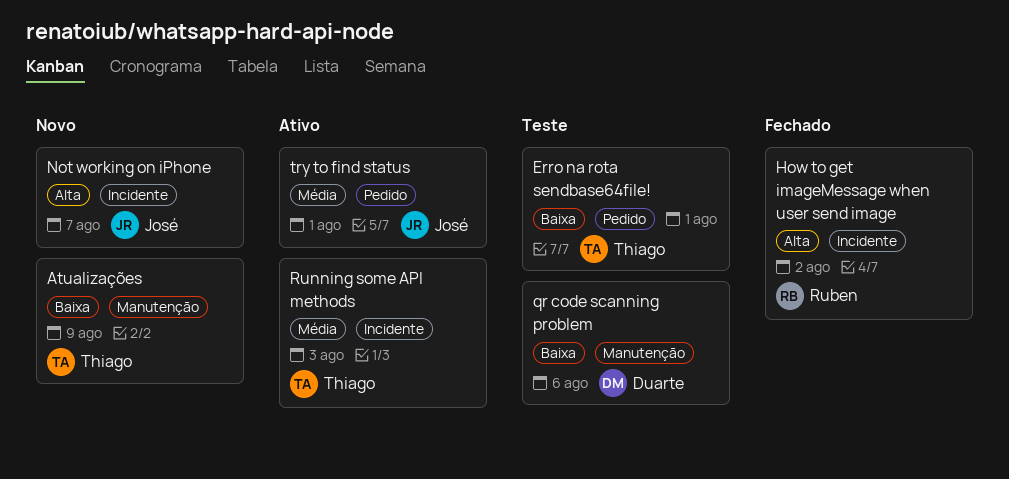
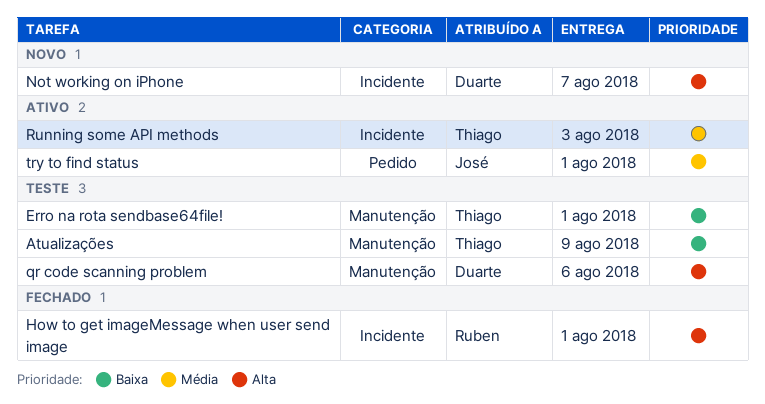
Atualizações, status: Novo -> Teste
Erro na rota sendbase64file!, label: Pedido -> Manutenção
How to get imageMessage when user send image, due: Aug 2 -> Aug 1
Not working on iPhone, owner: José -> Duarte
qr code scanning problem, priority: Baixa -> Alta

